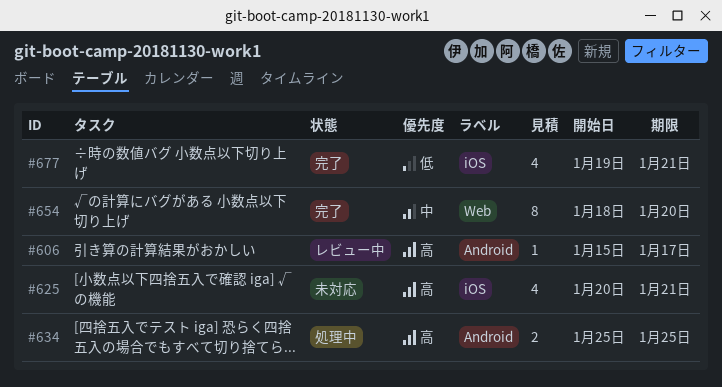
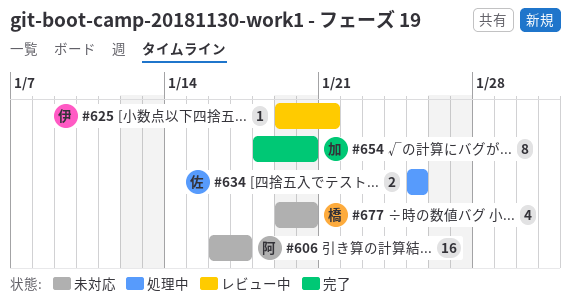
#606, status: レビュー中 -> 未対応
#606, estimate: 1 -> 16
#606, start: Jan 15 -> Jan 16
#625, status: 未対応 -> レビュー中
#625, estimate: 4 -> 1
#625, start: Jan 20 -> Jan 19
#677, status: 完了 -> 未対応
#677, due: Jan 21 -> Jan 20

